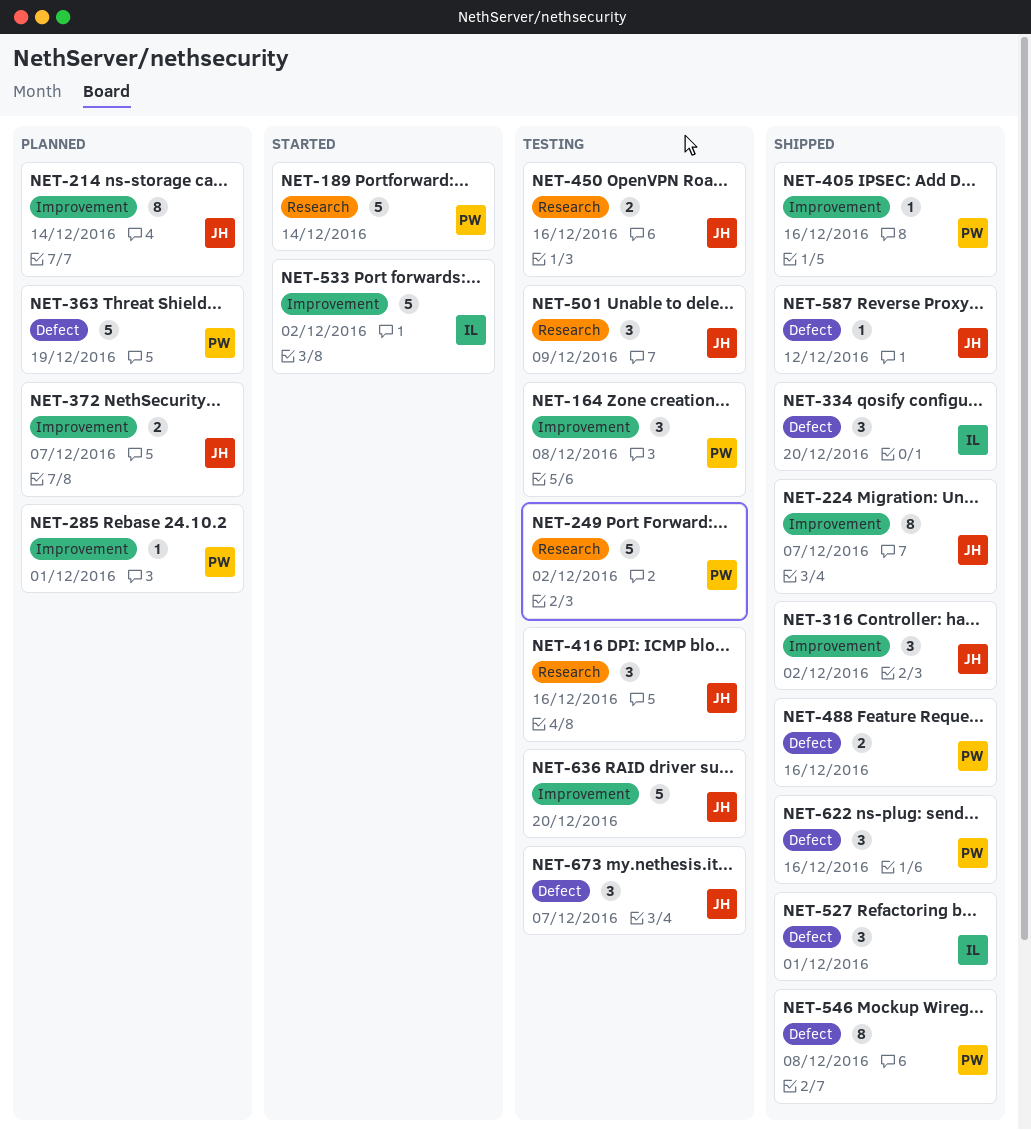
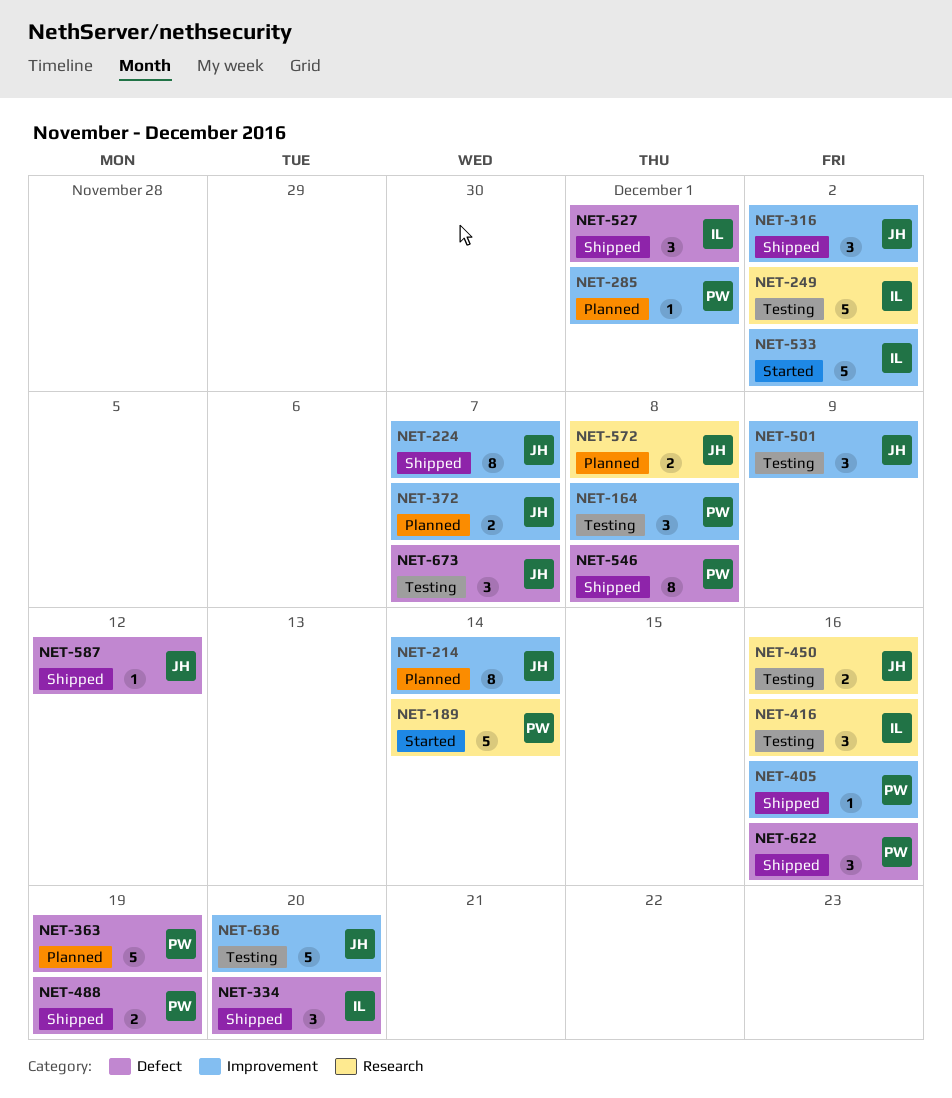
NET-249, owner: PW -> IL
NET-416, owner: JH -> IL
NET-488, due: Dec 16 -> Dec 19
NET-501, label: Research -> Improvement
NET-572: none -> present

